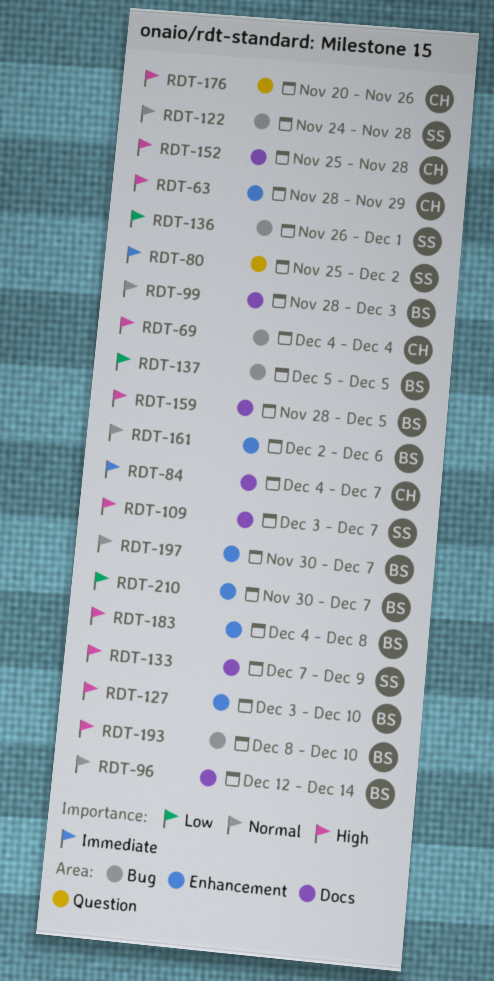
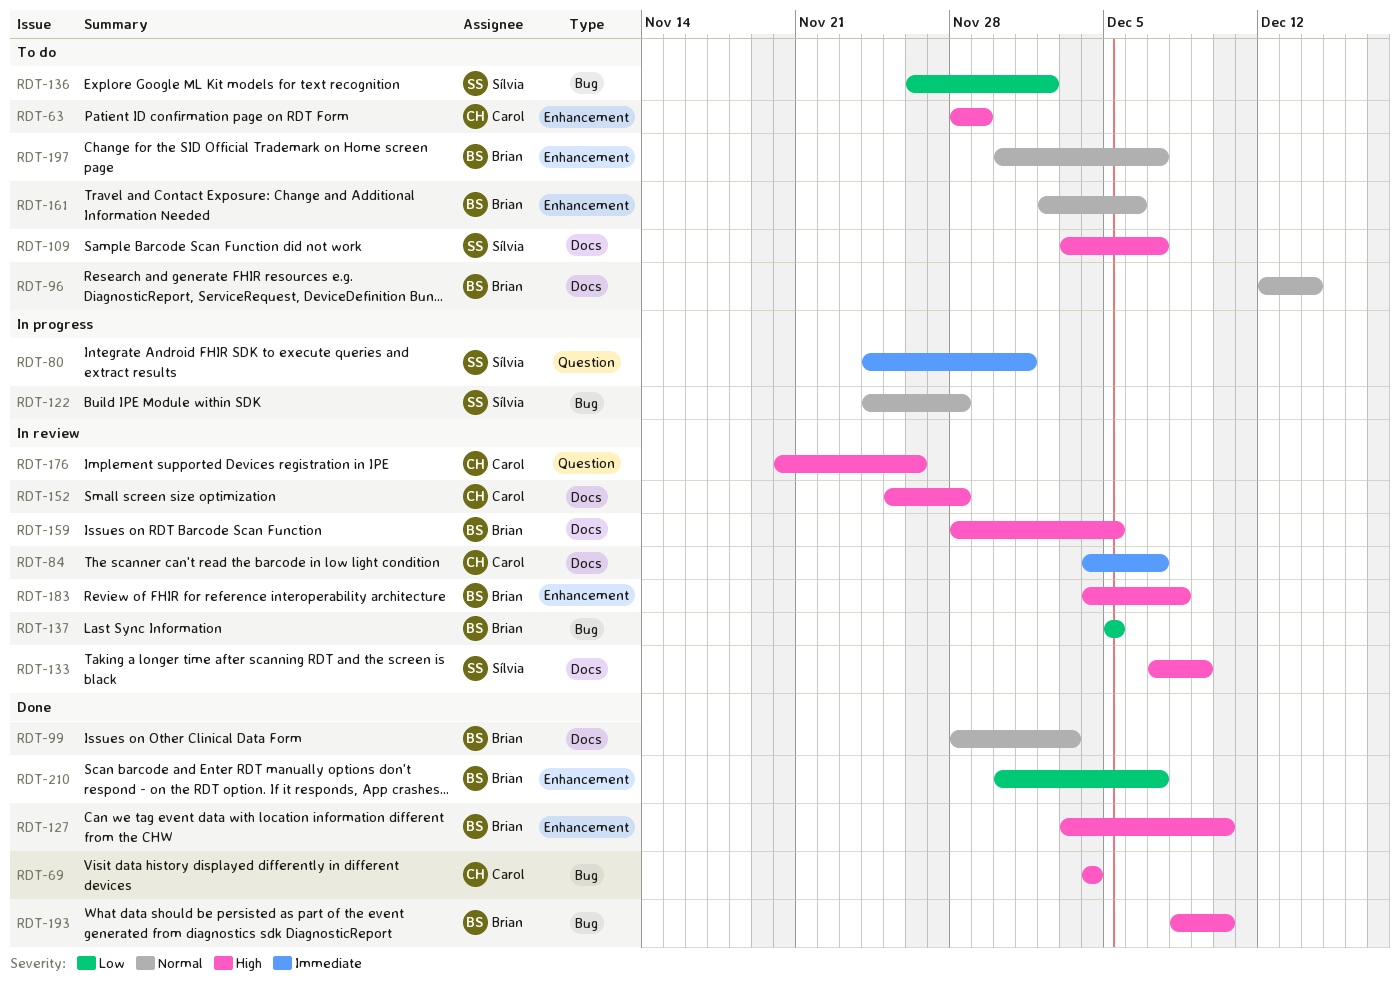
RDT-80, start: Nov 25 -> Nov 24
RDT-80, due: Dec 2 -> Dec 1
RDT-136, due: Dec 1 -> Dec 2

